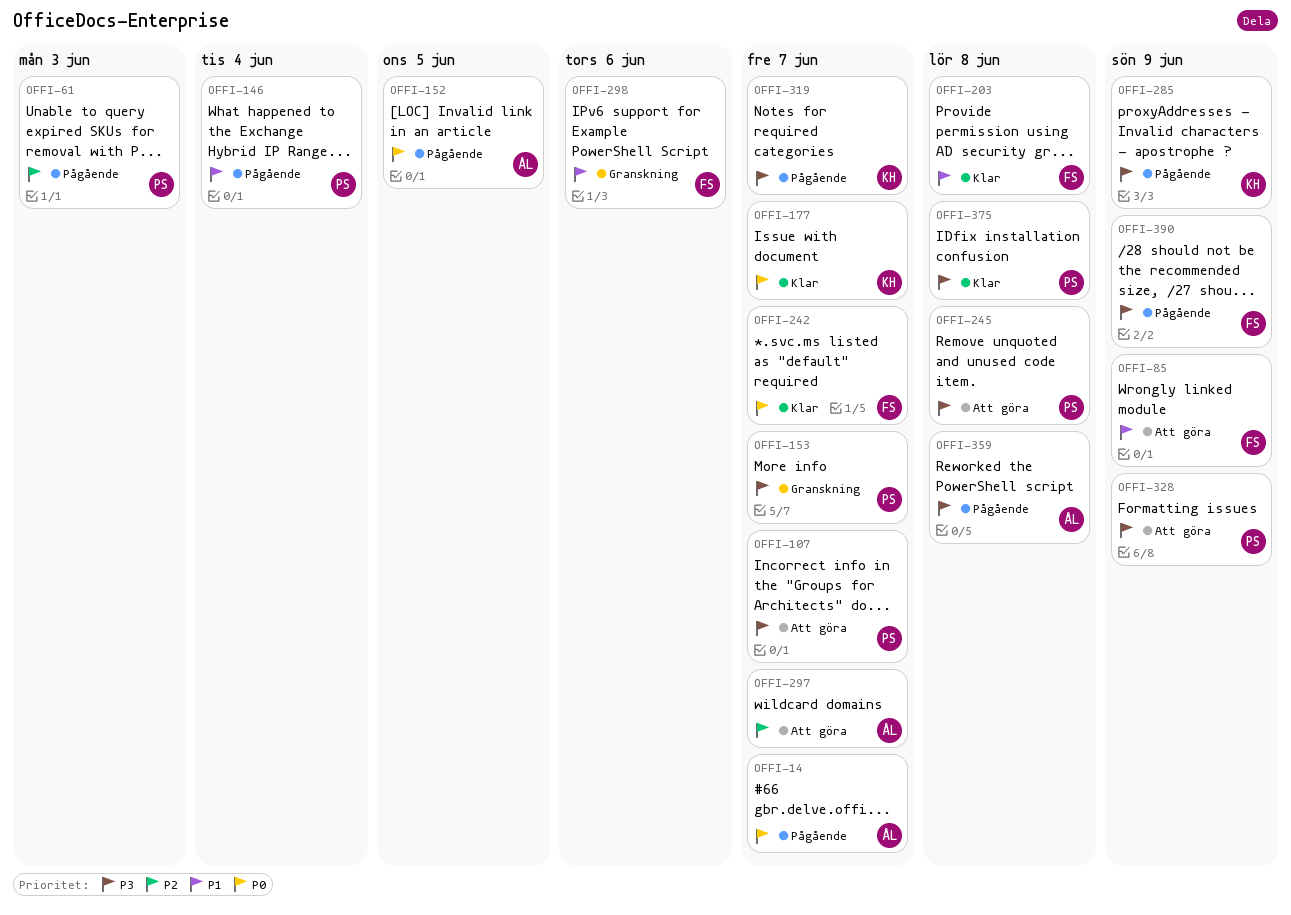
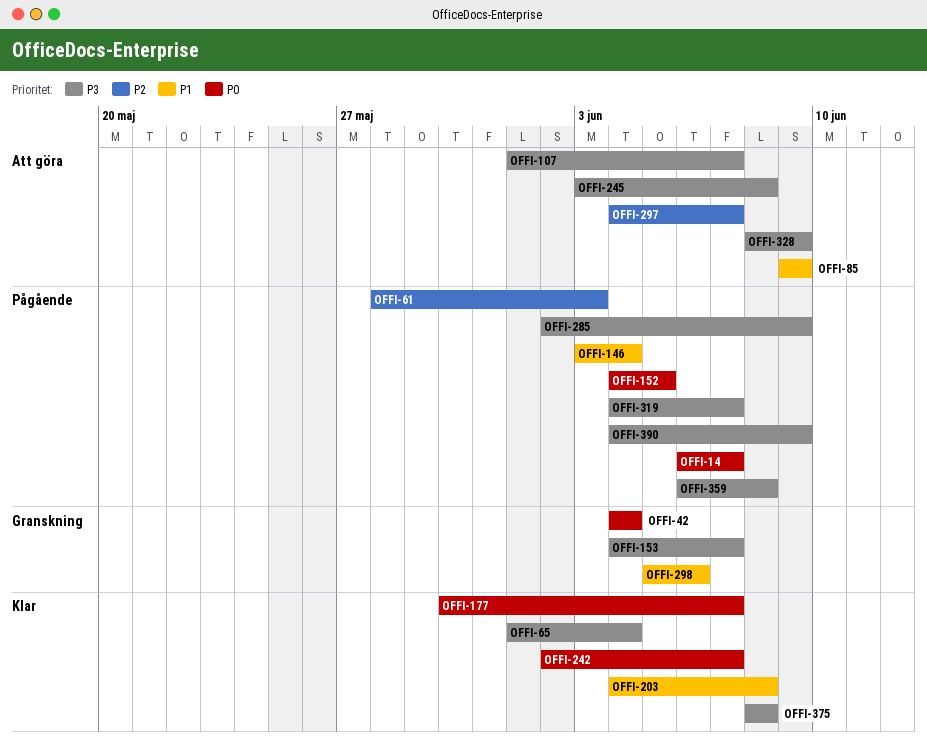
OFFI-42: none -> present
OFFI-65: none -> present

